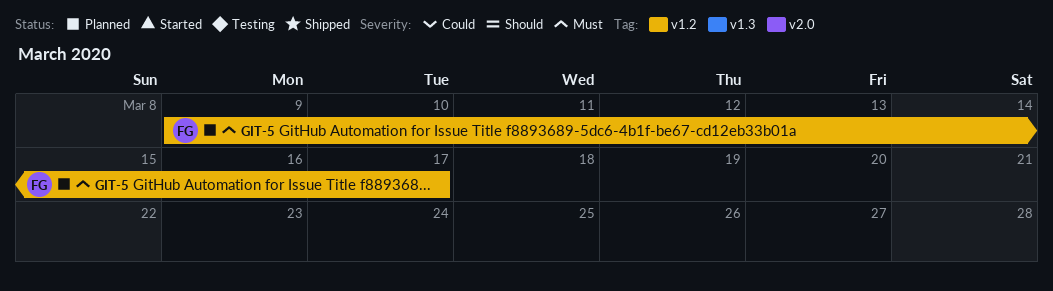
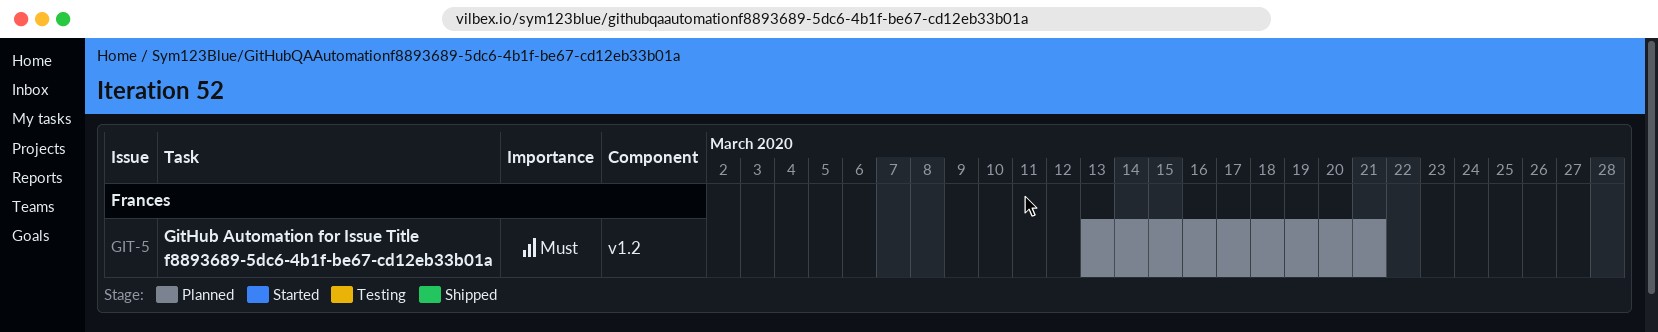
GIT-5, start: Mar 9 -> Mar 13
GIT-5, due: Mar 17 -> Mar 21

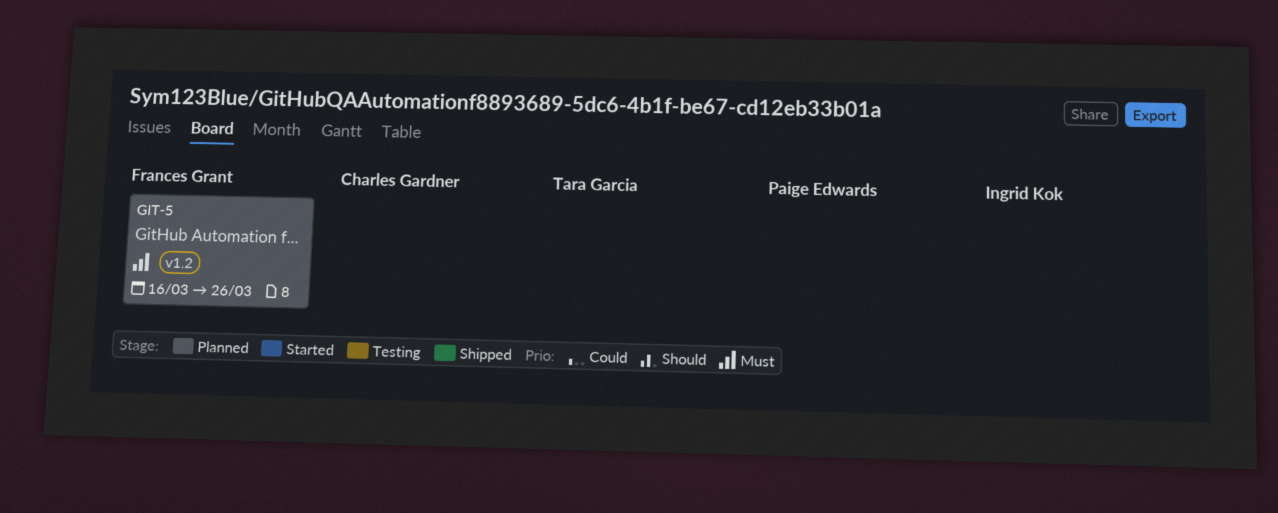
GIT-5, start: Mar 13 -> Mar 16
GIT-5, due: Mar 21 -> Mar 26

